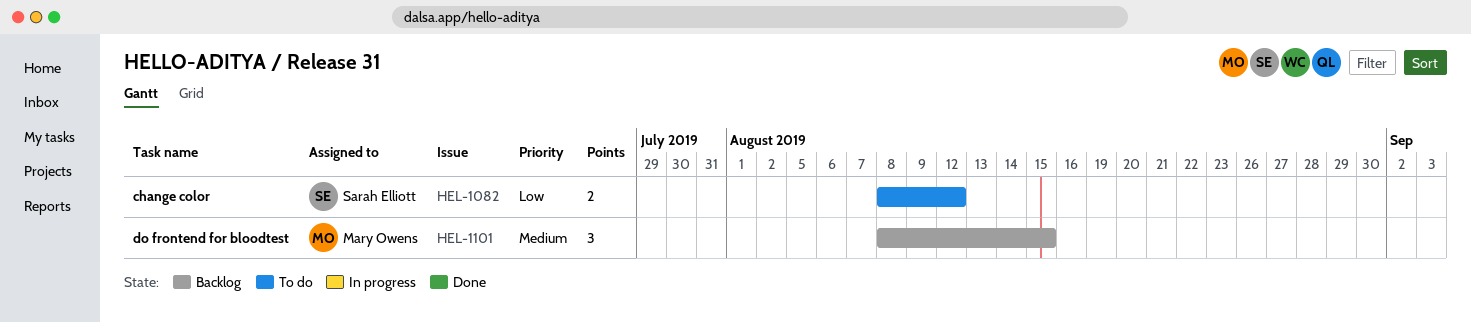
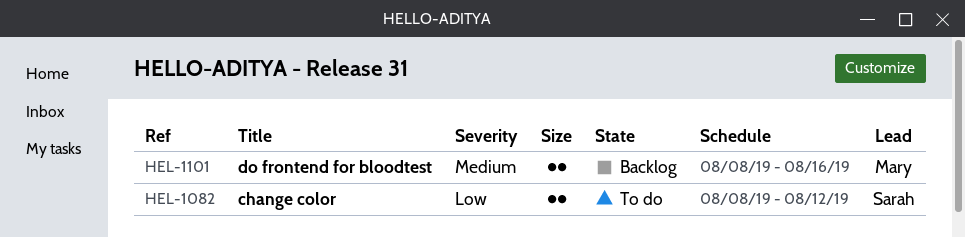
HEL-1101, estimate: 3 -> 2
HEL-1101, due: Aug 15 -> Aug 16

